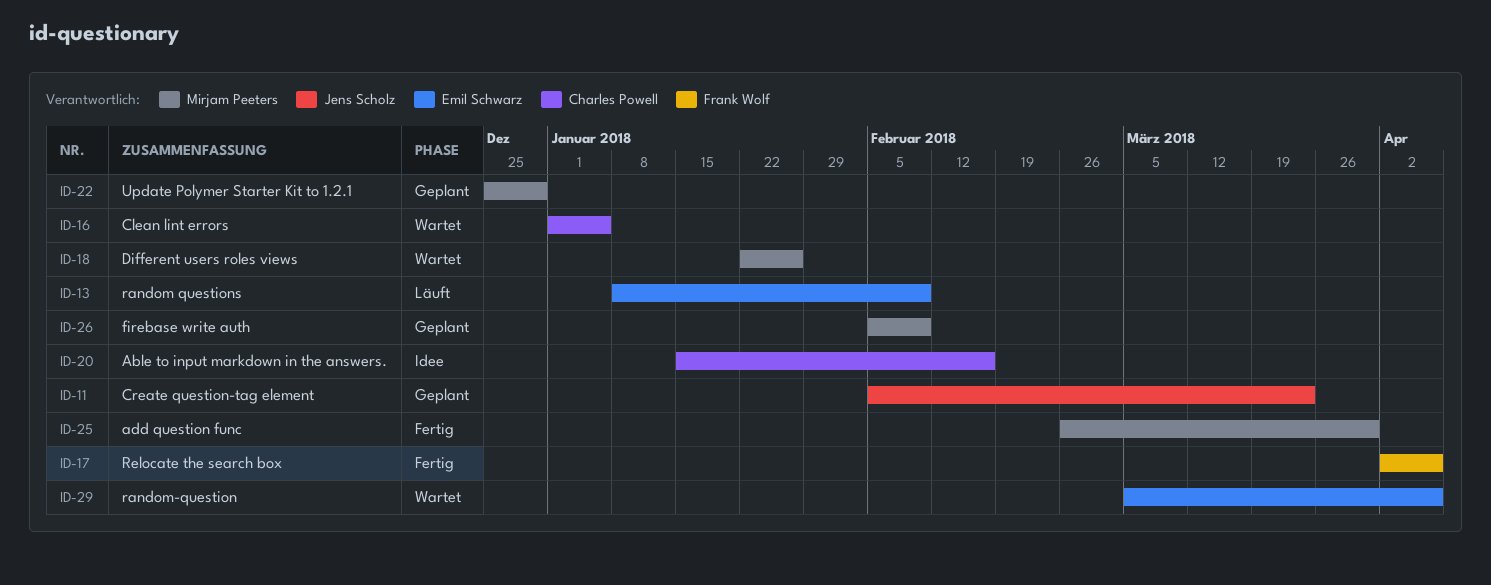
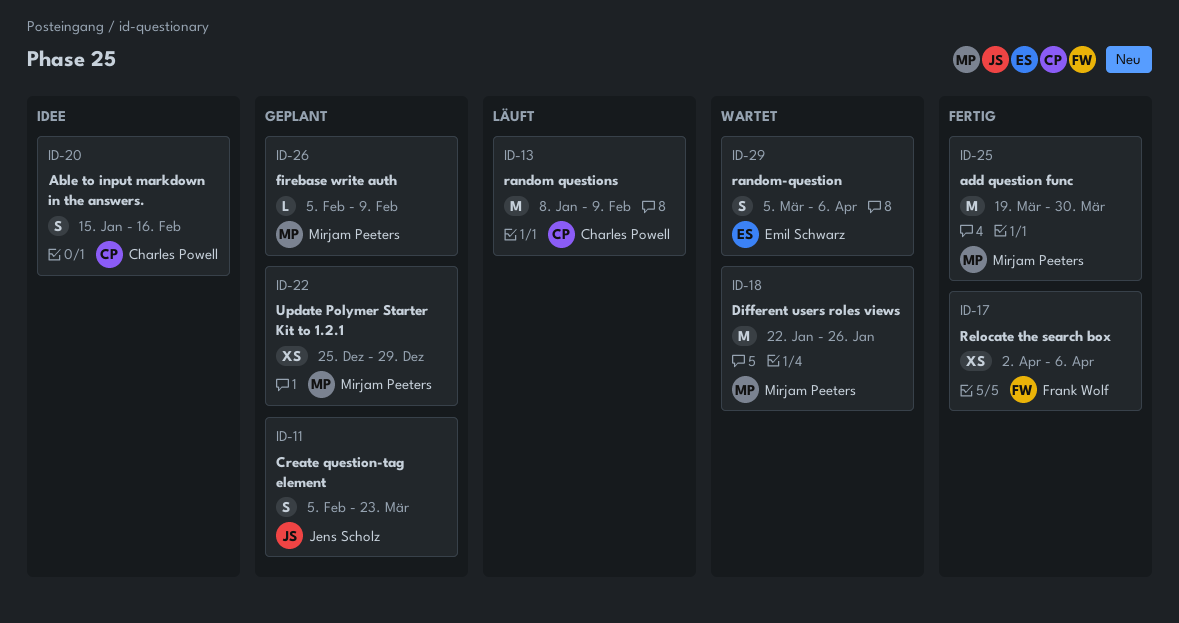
ID-13, owner: Emil Schwarz -> Charles Powell
ID-16: present -> none
ID-25, start: Feb 26 -> Mar 19

